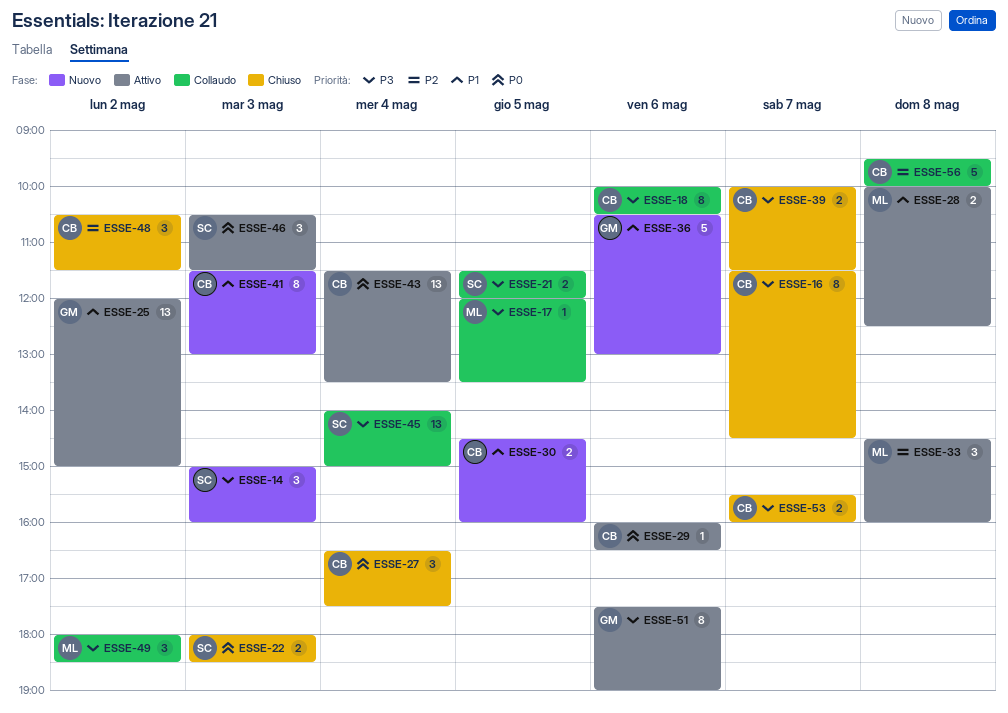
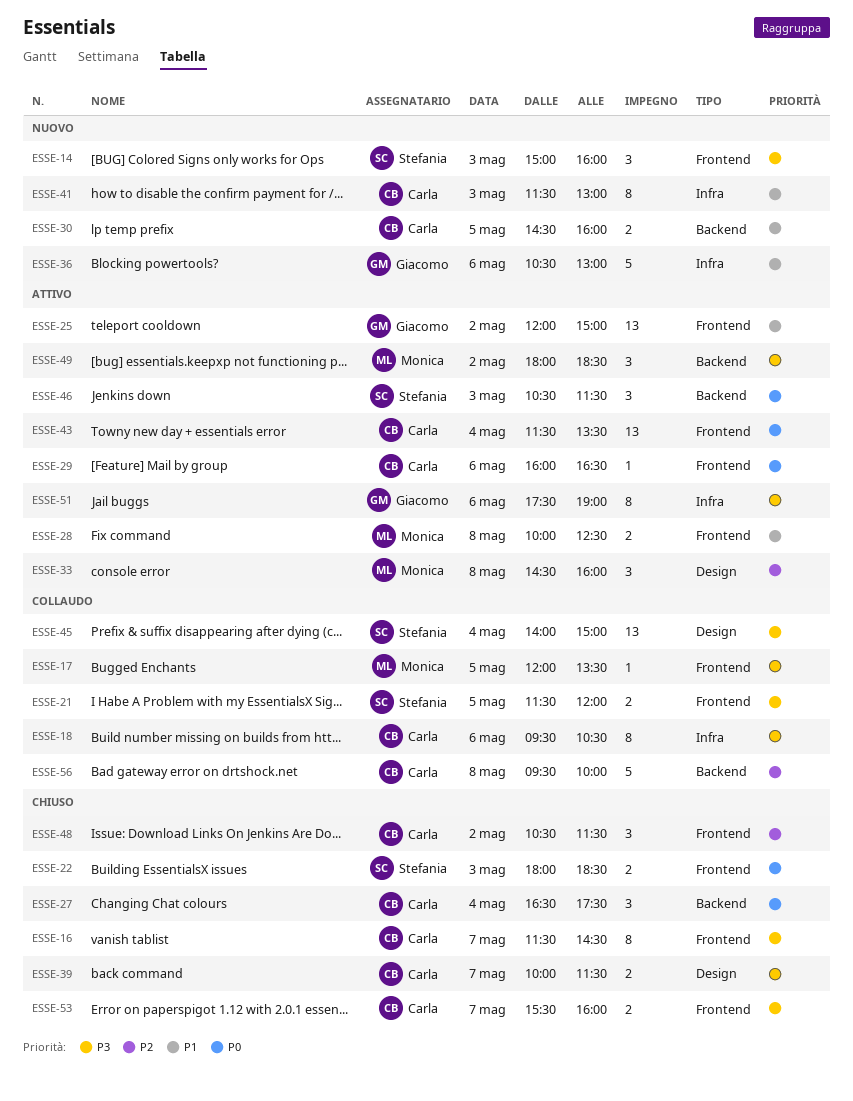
ESSE-18, begins: 10:00 -> 09:30
ESSE-49, status: Collaudo -> Attivo

